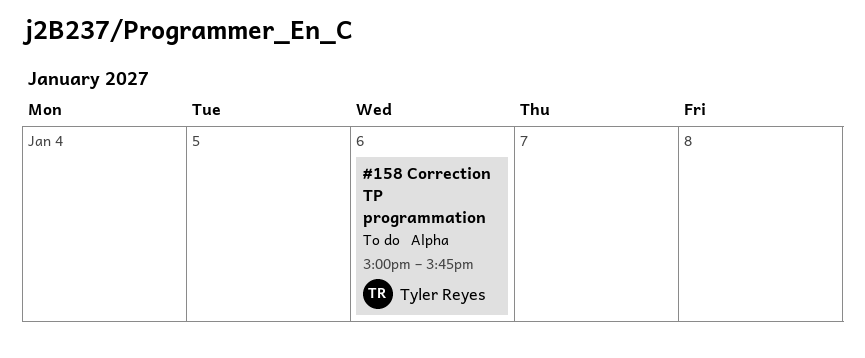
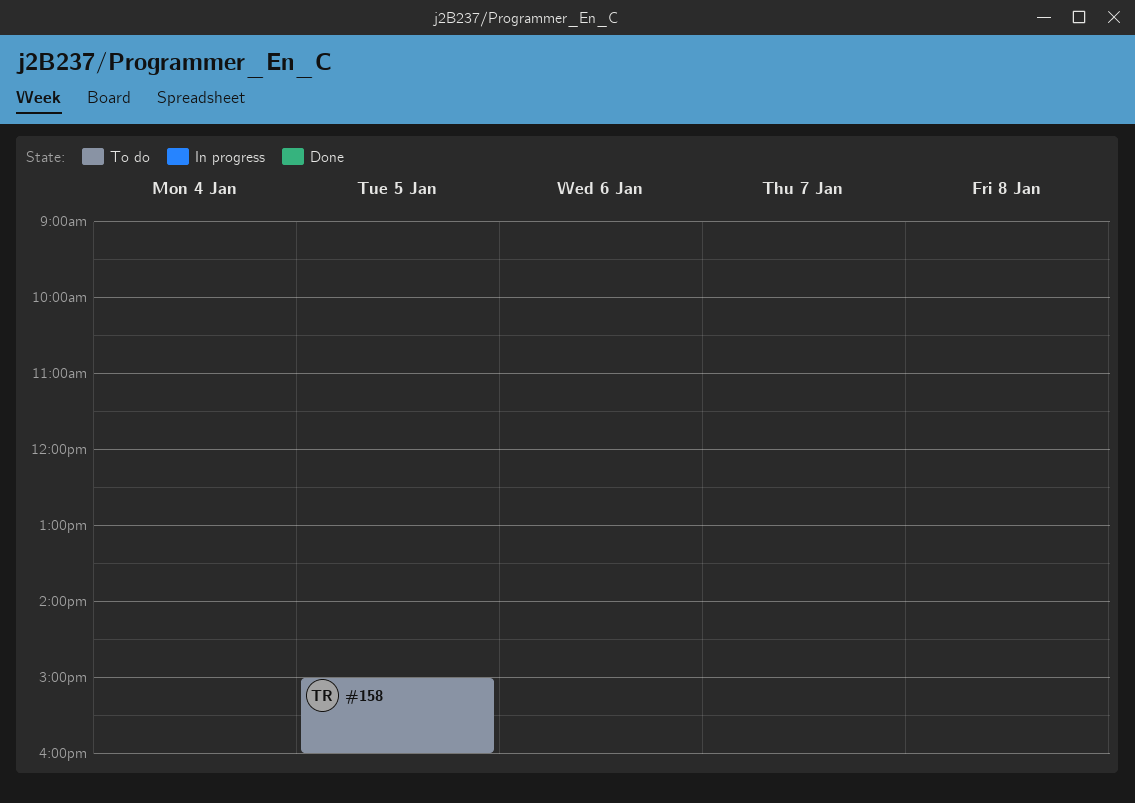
#158, day: Jan 6 -> Jan 5
#158, ends: 15:45 -> 16:00

